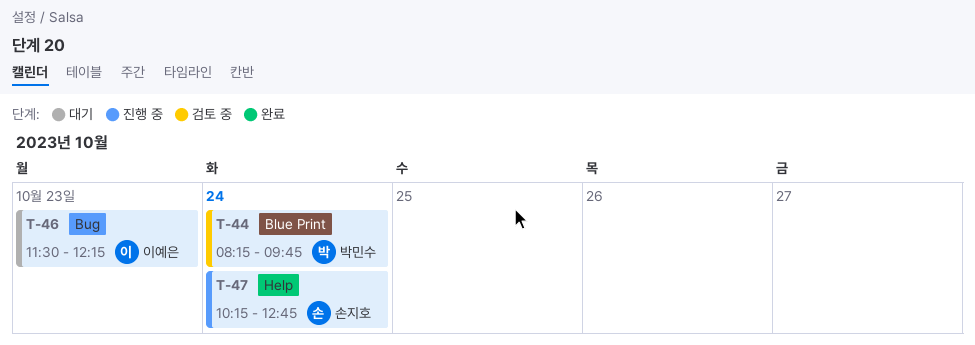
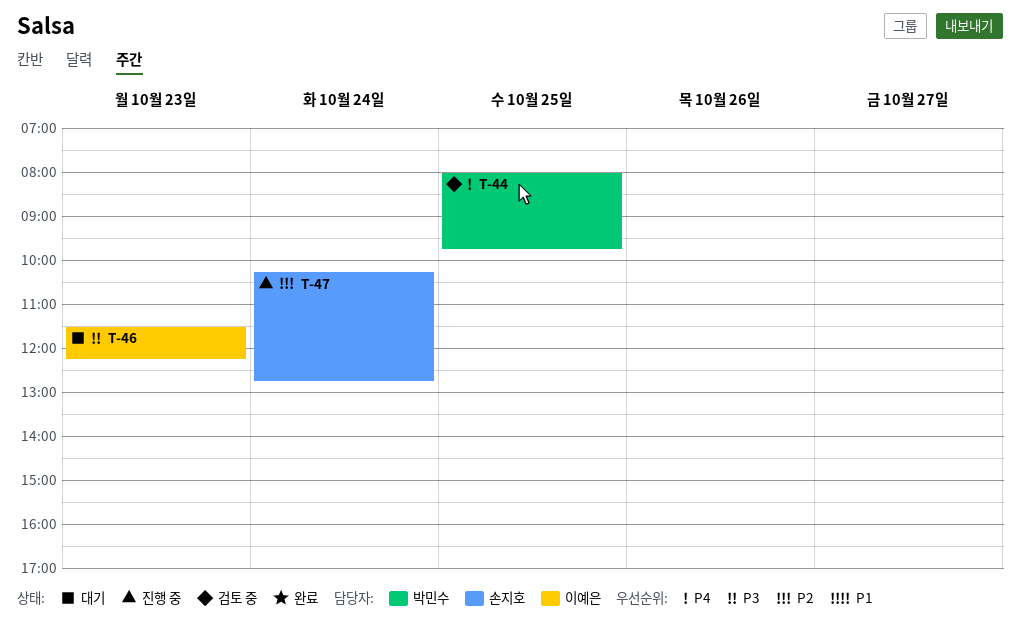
T-44, day: Oct 24 -> Oct 25
T-44, begins: 08:15 -> 08:00

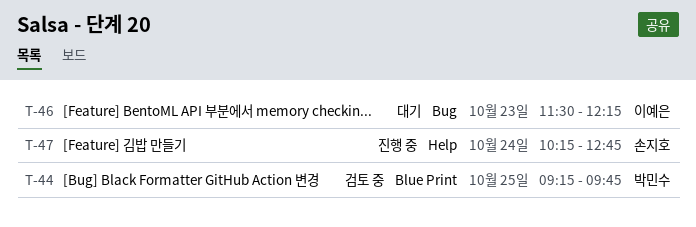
T-44, begins: 08:00 -> 09:15

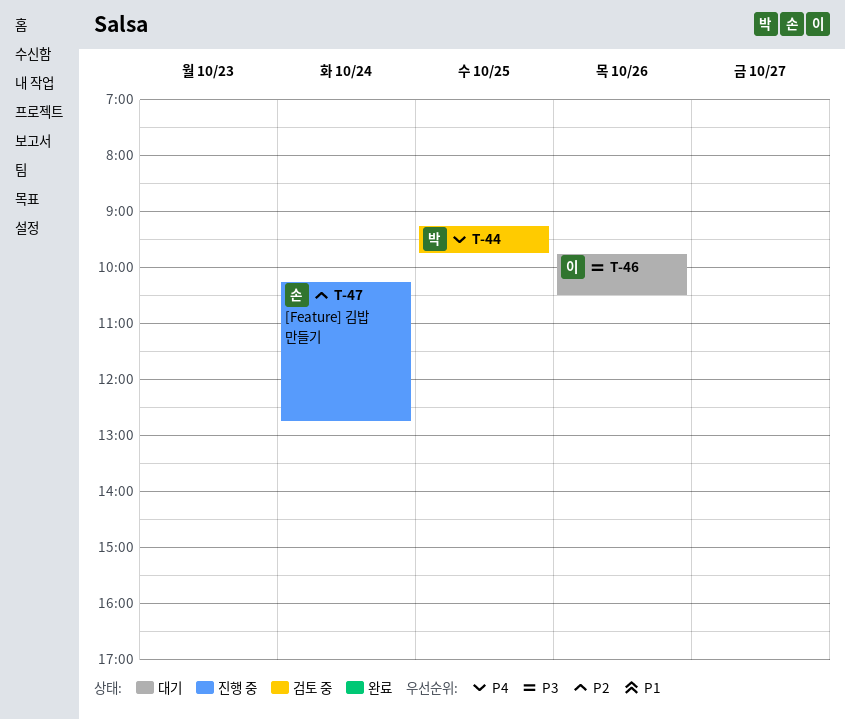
T-46, day: Oct 23 -> Oct 26
T-46, begins: 11:30 -> 09:45
T-46, ends: 12:15 -> 10:30

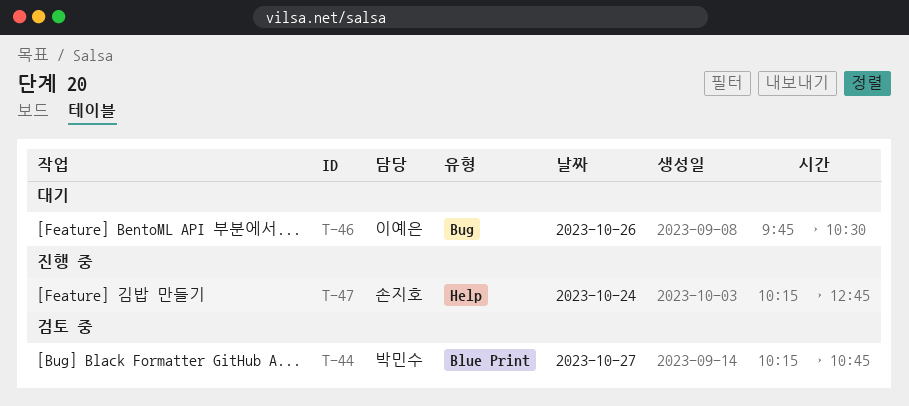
T-44, day: Oct 25 -> Oct 27
T-44, begins: 09:15 -> 10:15
T-44, ends: 09:45 -> 10:45

